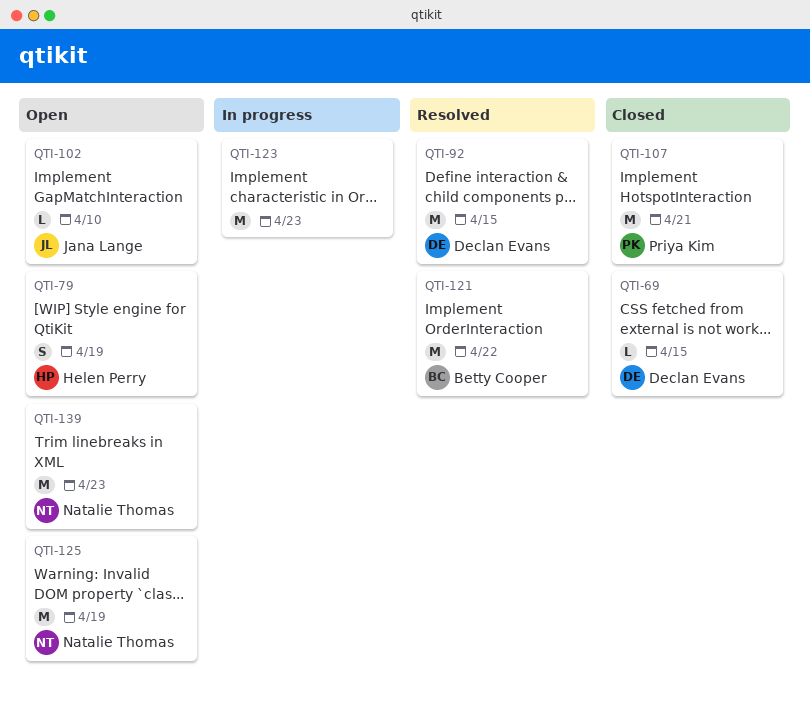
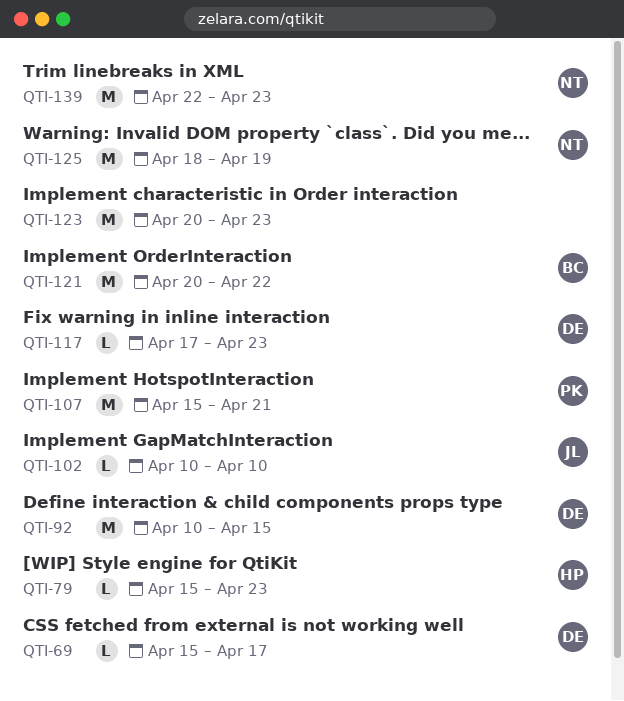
QTI-69, due: Apr 15 -> Apr 17
QTI-79, estimate: S -> L
QTI-79, due: Apr 19 -> Apr 23
QTI-117: none -> present

